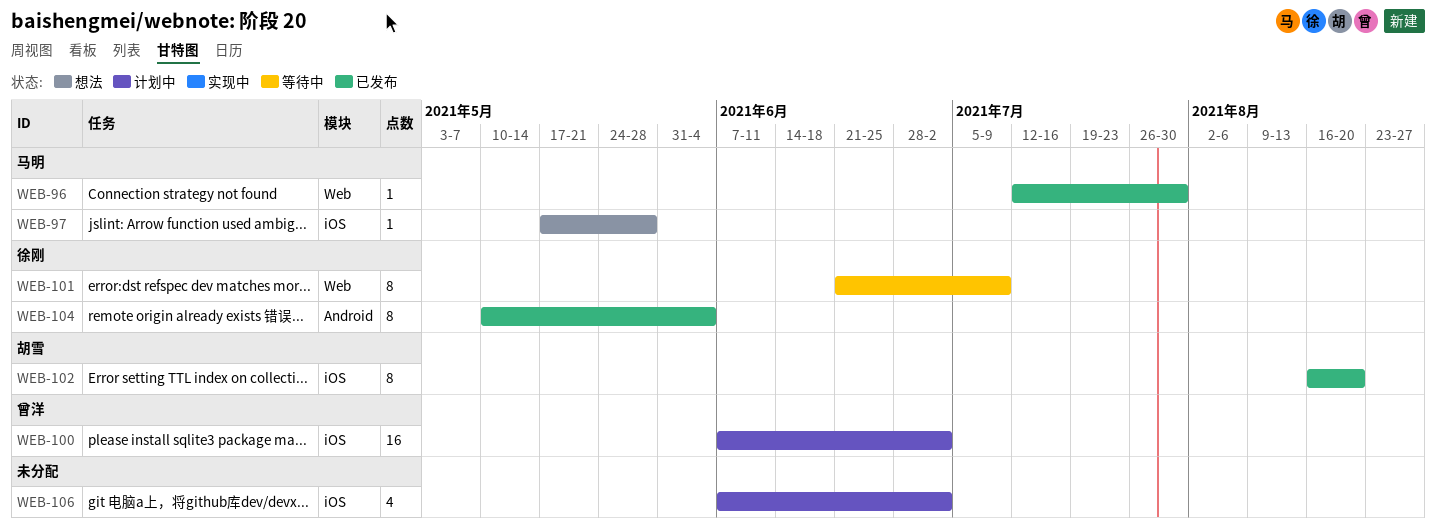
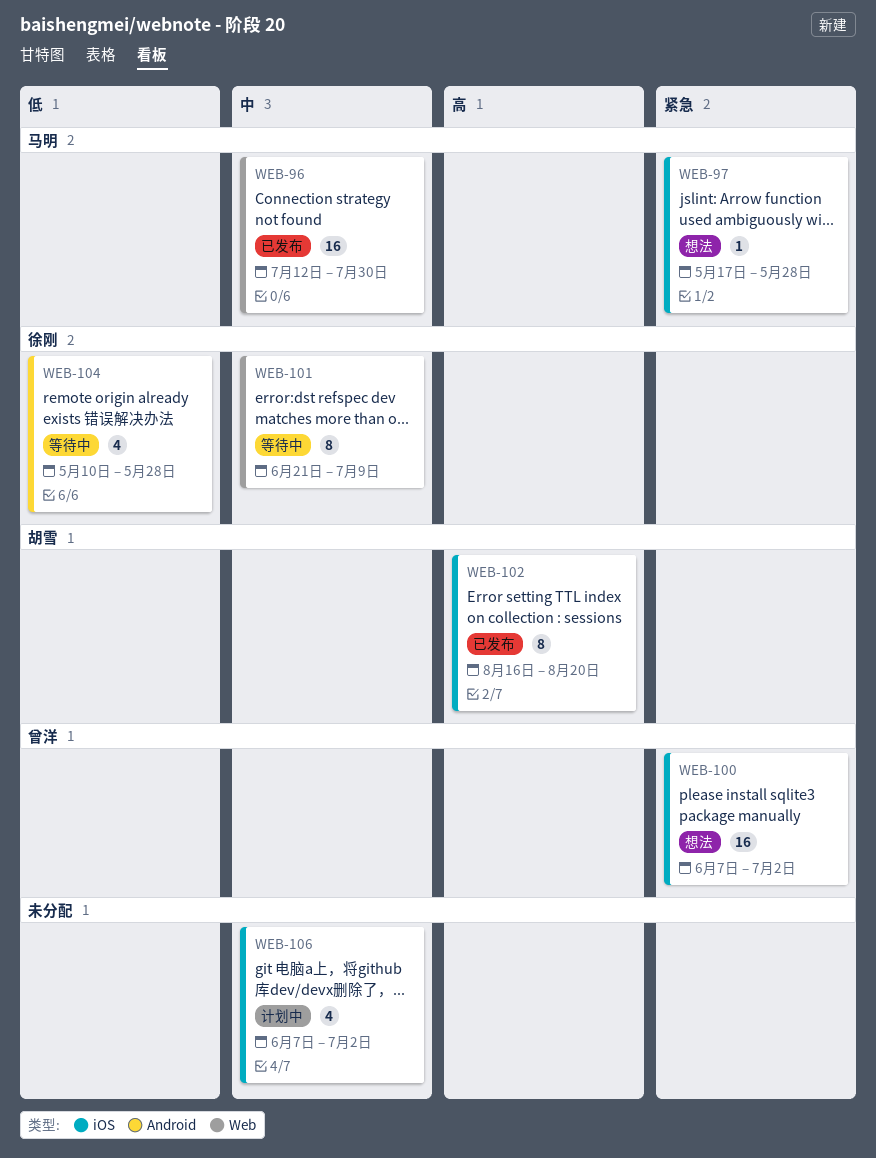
WEB-96, estimate: 1 -> 16
WEB-100, status: 计划中 -> 想法
WEB-104, status: 已发布 -> 等待中
WEB-104, estimate: 8 -> 4
WEB-104, due: Jun 4 -> May 28

